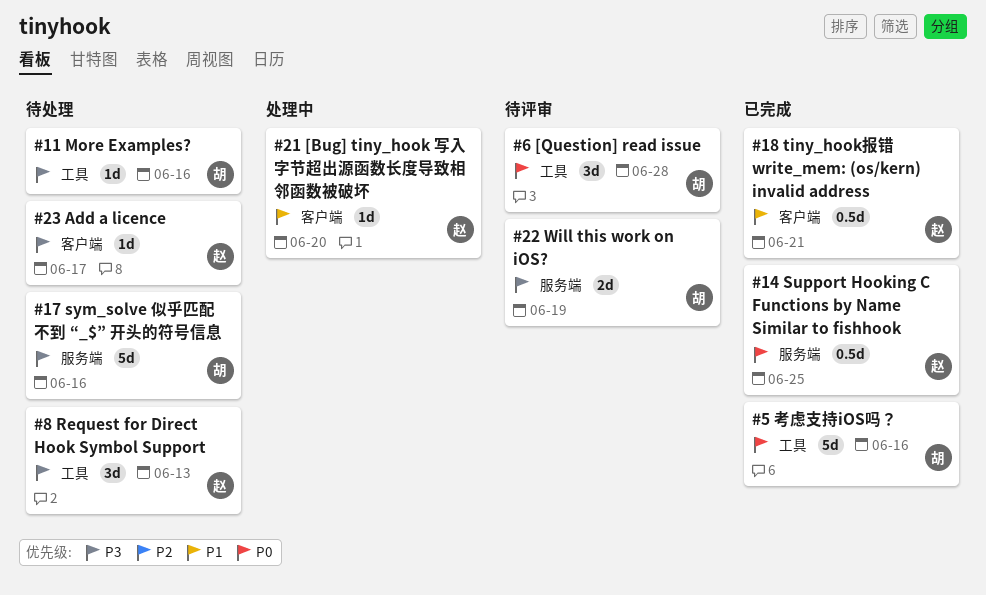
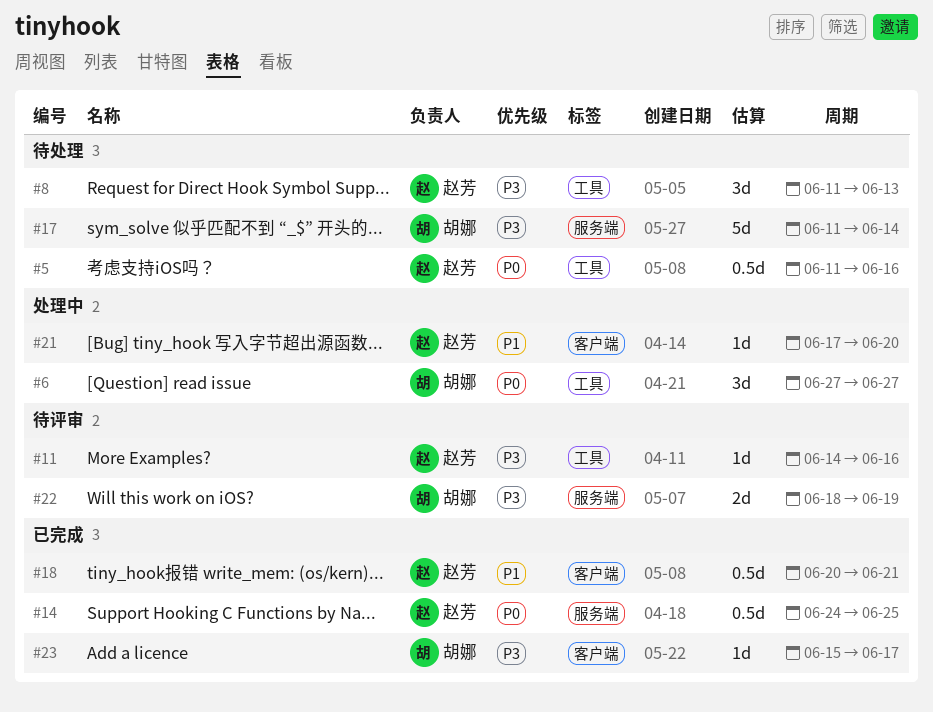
#5, status: 已完成 -> 待处理
#5, owner: 胡娜 -> 赵芳
#5, estimate: 5d -> 0.5d
#6, status: 待评审 -> 处理中
#6, due: Jun 28 -> Jun 27
#11, status: 待处理 -> 待评审
#11, owner: 胡娜 -> 赵芳
#17, due: Jun 16 -> Jun 14
#23, status: 待处理 -> 已完成
#23, owner: 赵芳 -> 胡娜

